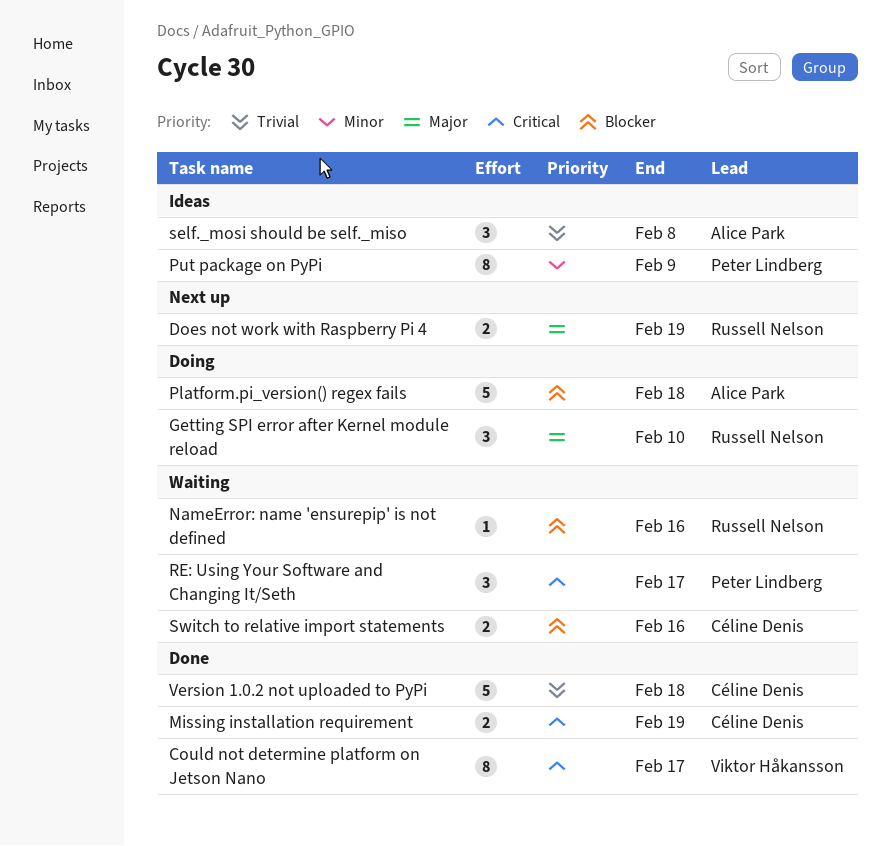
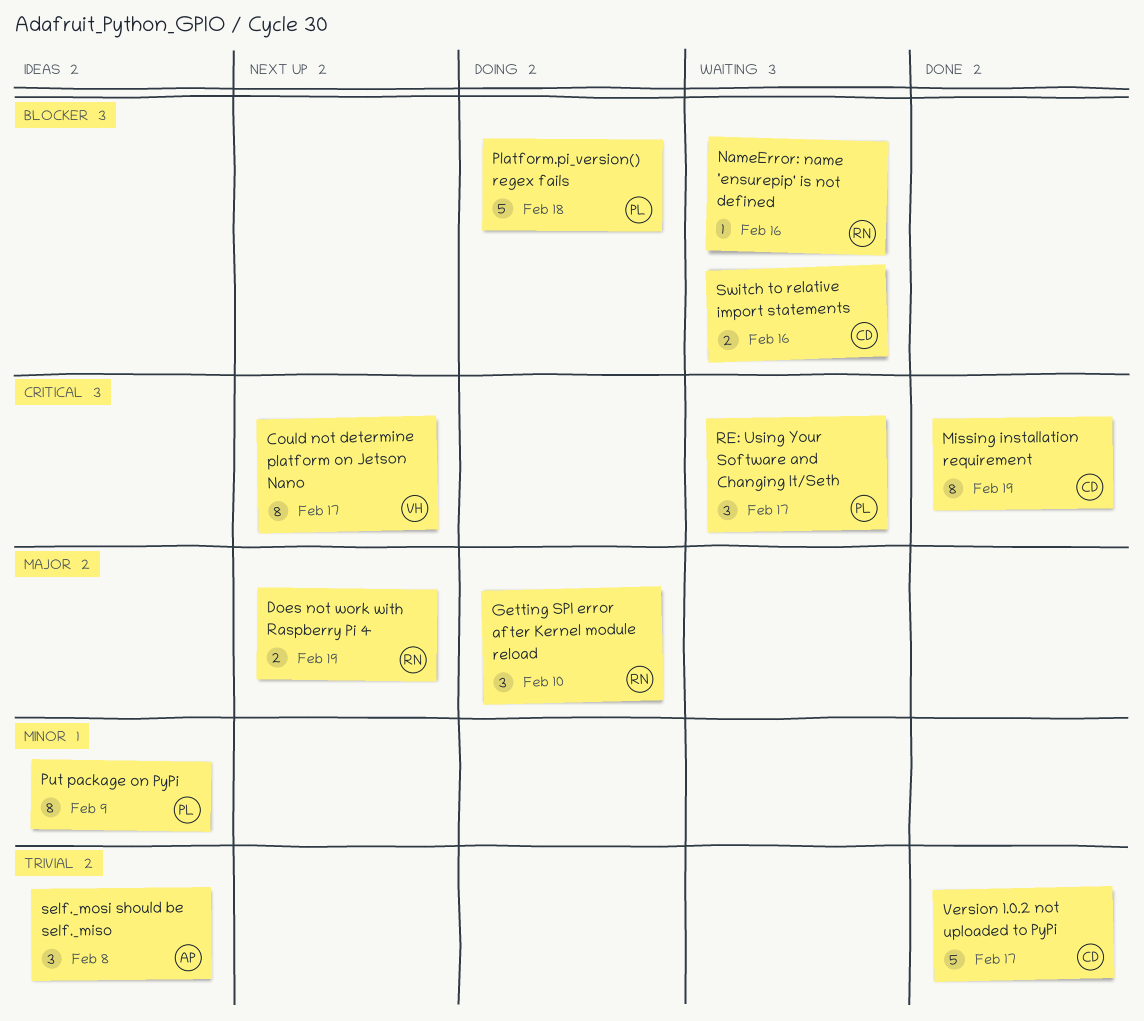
Could not determine platform on Jetson Nano, status: Done -> Next up
Missing installation requirement, estimate: 2 -> 8
Platform.pi_version() regex fails, owner: Alice Park -> Peter Lindberg
Version 1.0.2 not uploaded to PyPi, due: Feb 18 -> Feb 17

